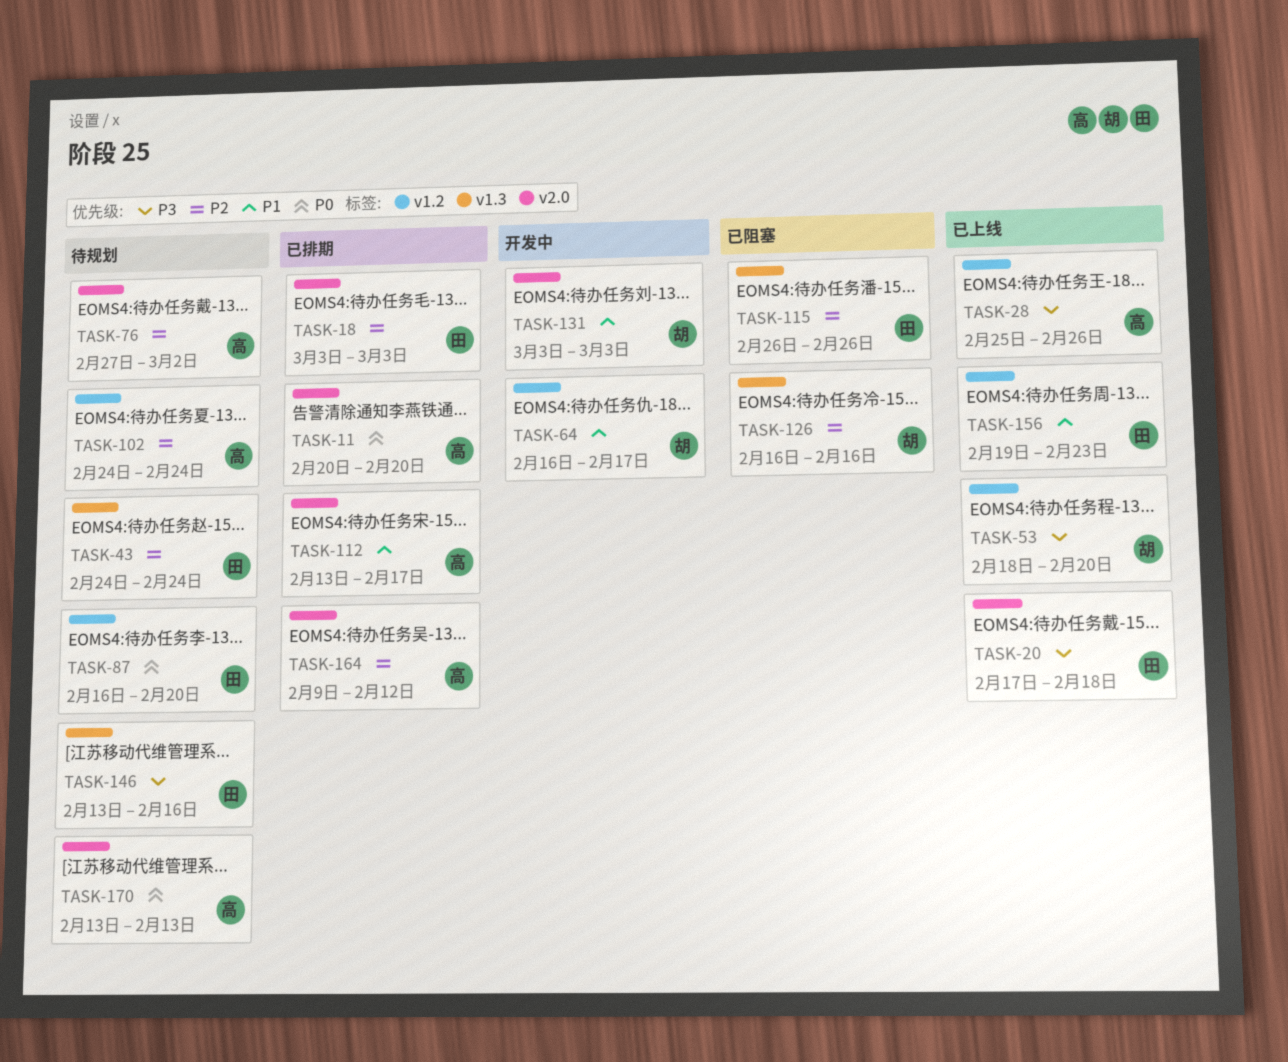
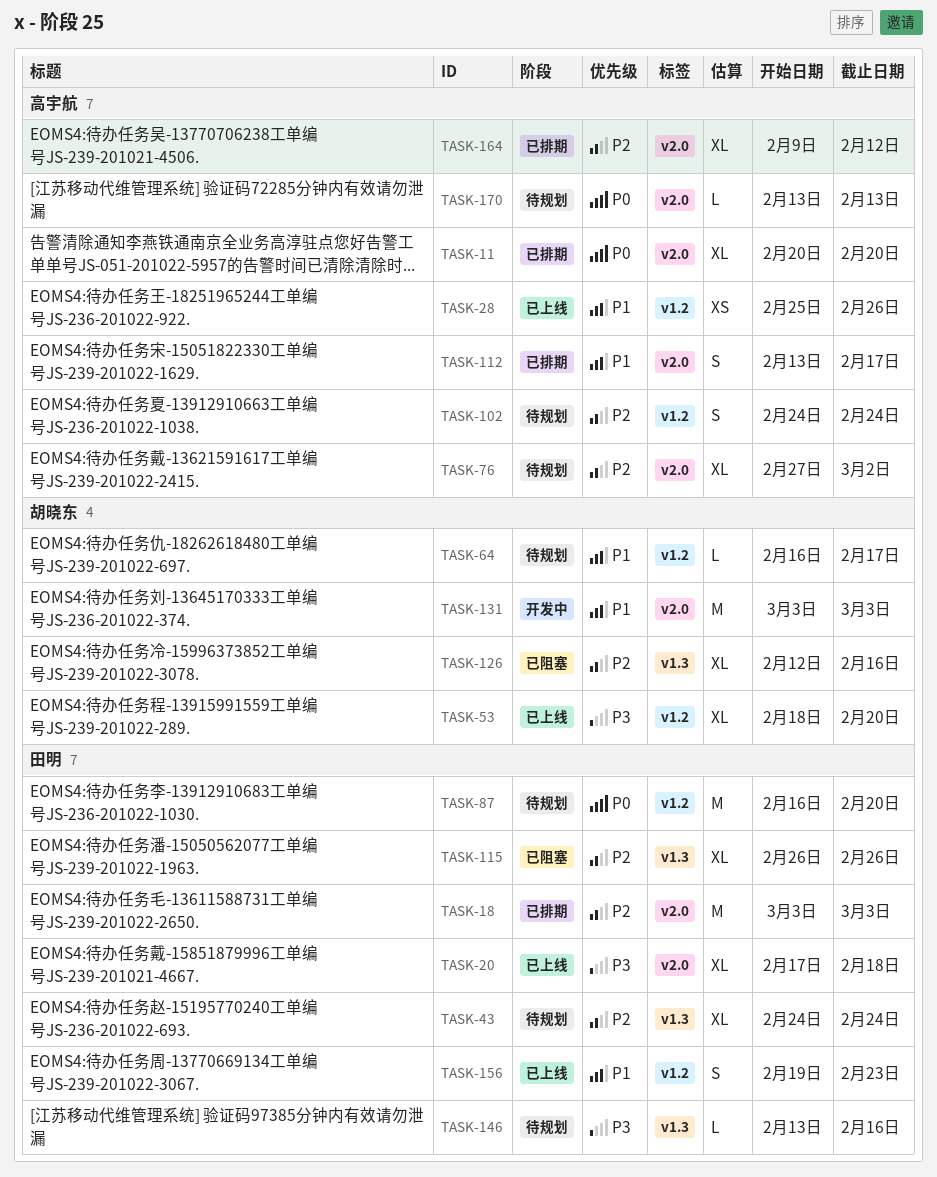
TASK-28, priority: P3 -> P1
TASK-64, status: 开发中 -> 待规划
TASK-126, start: Feb 16 -> Feb 12

